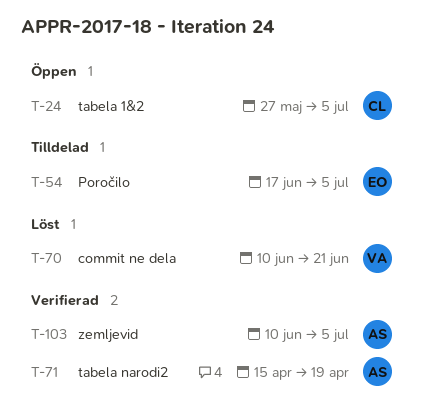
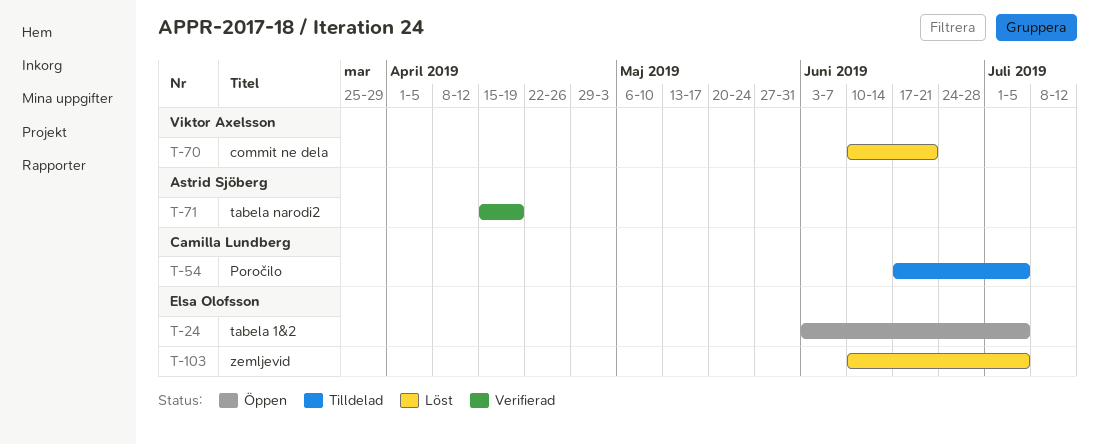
T-24, owner: Camilla Lundberg -> Elsa Olofsson
T-24, start: May 27 -> Jun 3
T-54, owner: Elsa Olofsson -> Camilla Lundberg
T-103, status: Verifierad -> Löst
T-103, owner: Astrid Sjöberg -> Elsa Olofsson

